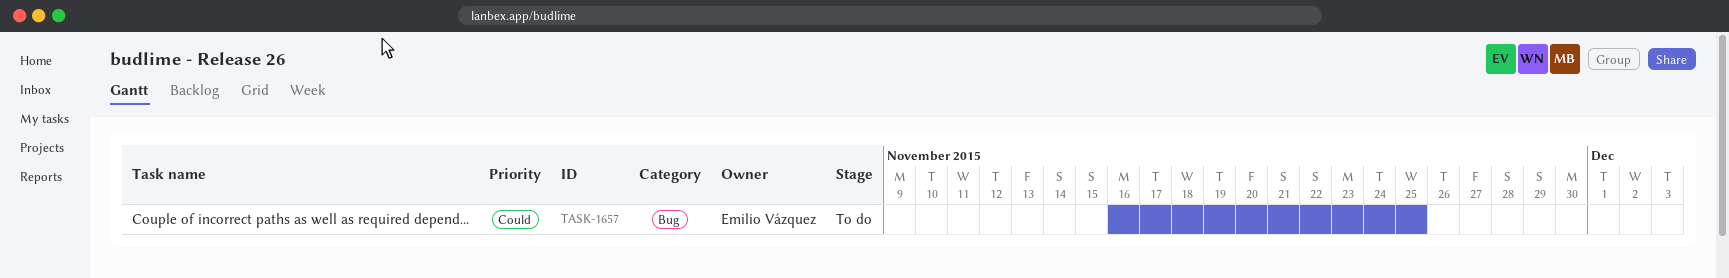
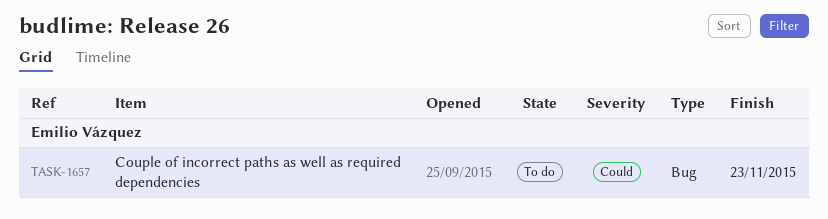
TASK-1657, due: Nov 25 -> Nov 23

